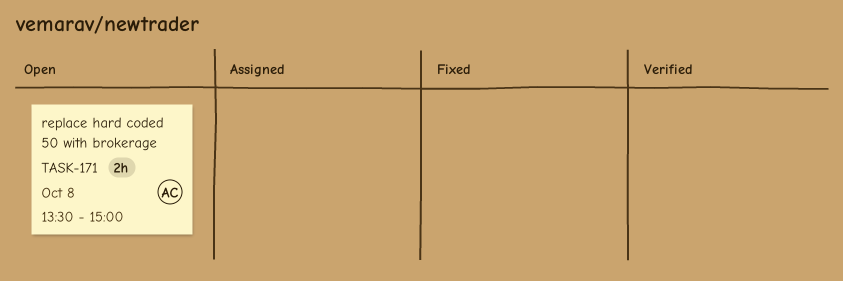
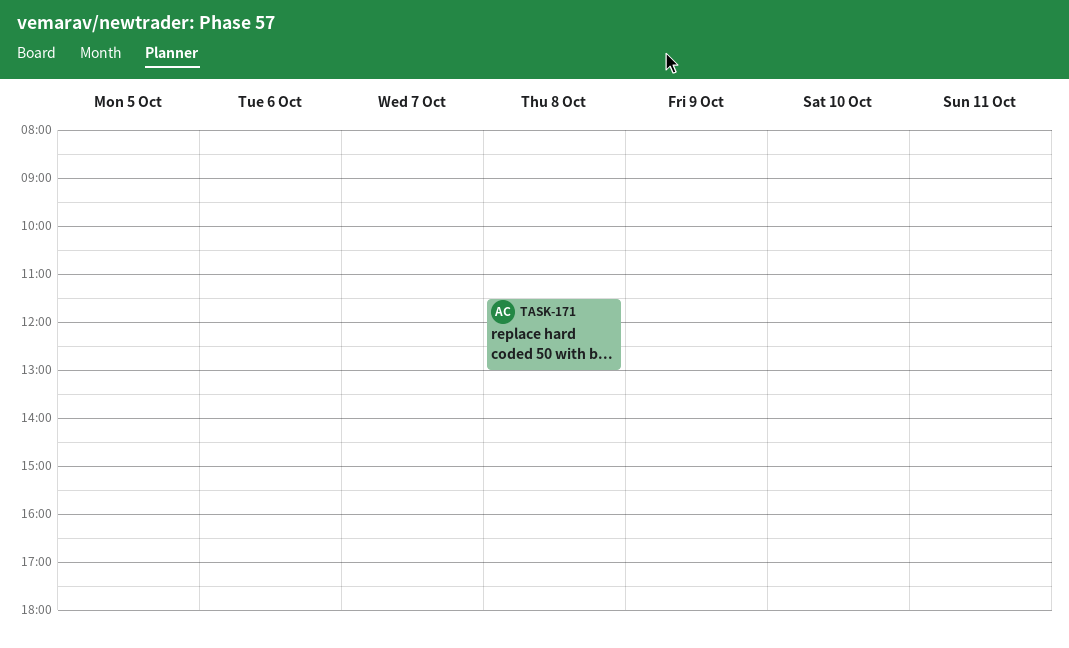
TASK-171, begins: 13:30 -> 11:30
TASK-171, ends: 15:00 -> 13:00

